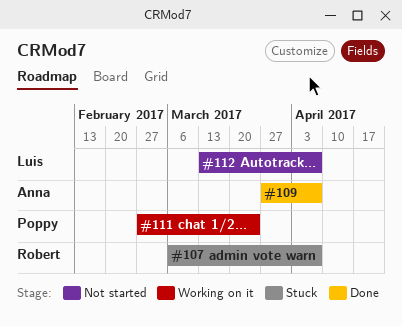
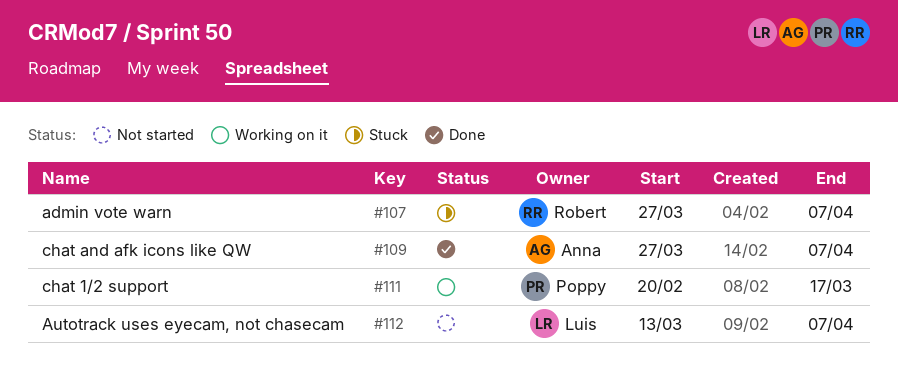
#107, start: Mar 6 -> Mar 27
#111, start: Feb 27 -> Feb 20
#111, due: Mar 24 -> Mar 17

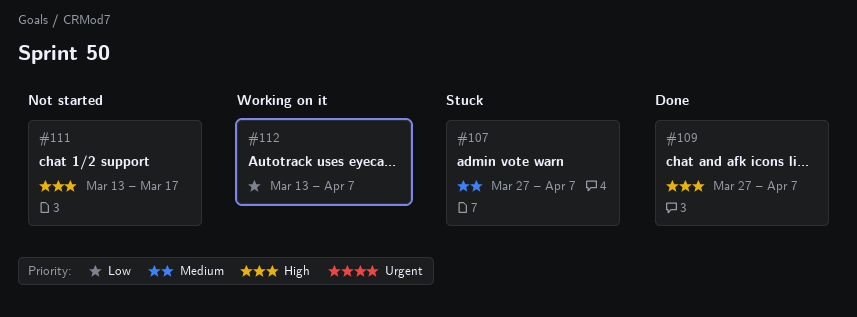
#111, status: Working on it -> Not started
#111, start: Feb 20 -> Mar 13
#112, status: Not started -> Working on it

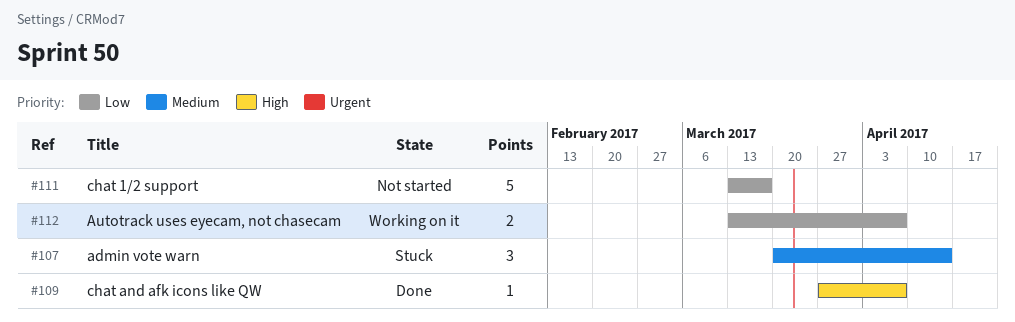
#107, start: Mar 27 -> Mar 20
#107, due: Apr 7 -> Apr 14
#111, priority: High -> Low

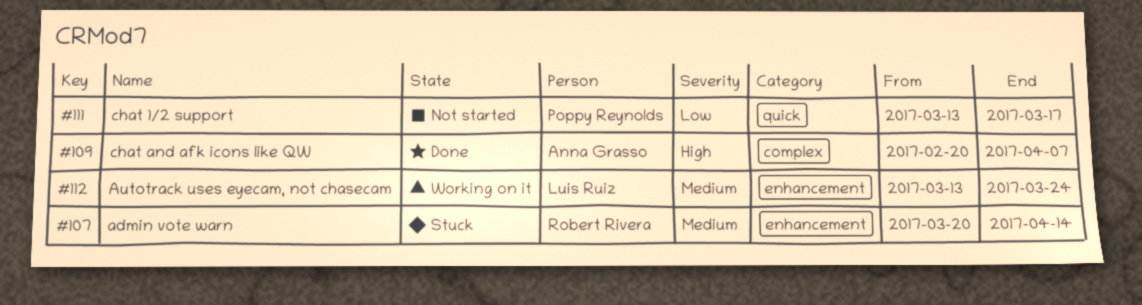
#109, start: Mar 27 -> Feb 20
#112, priority: Low -> Medium
#112, due: Apr 7 -> Mar 24

